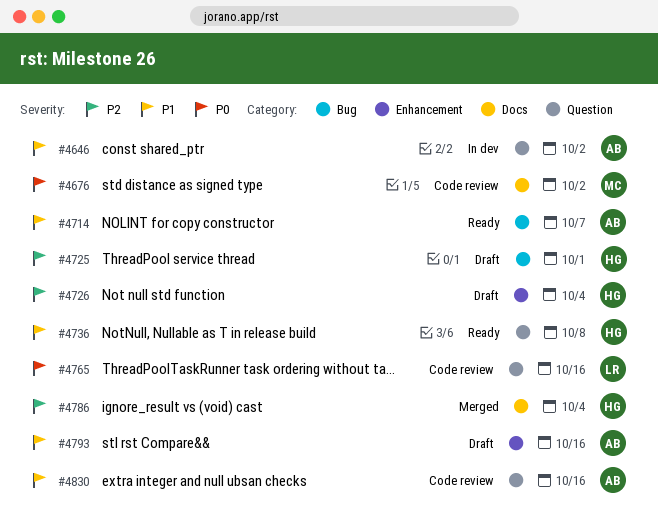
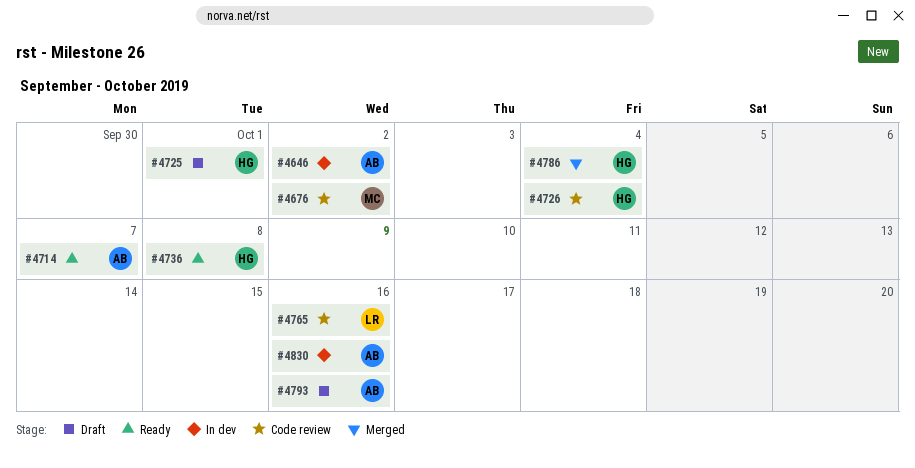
#4726, status: Draft -> Code review
#4830, status: Code review -> In dev

